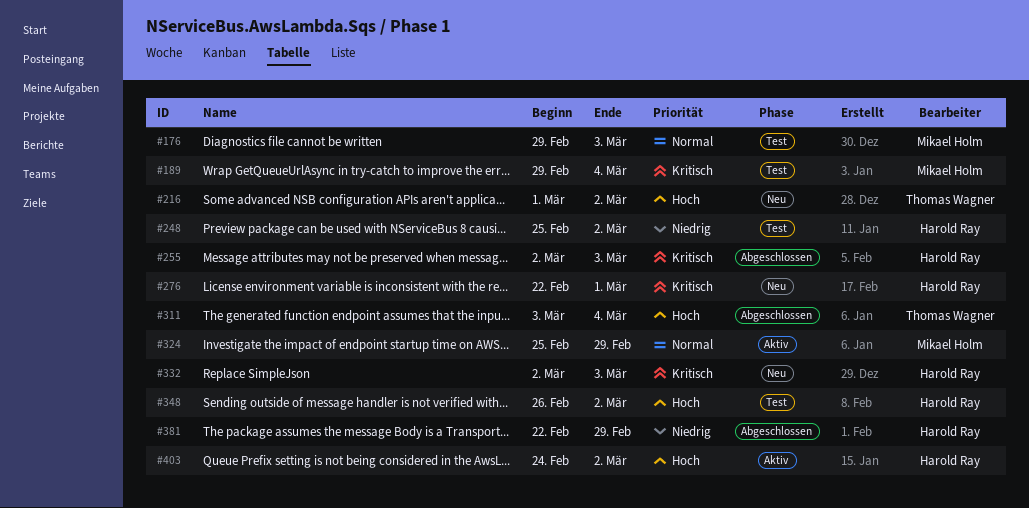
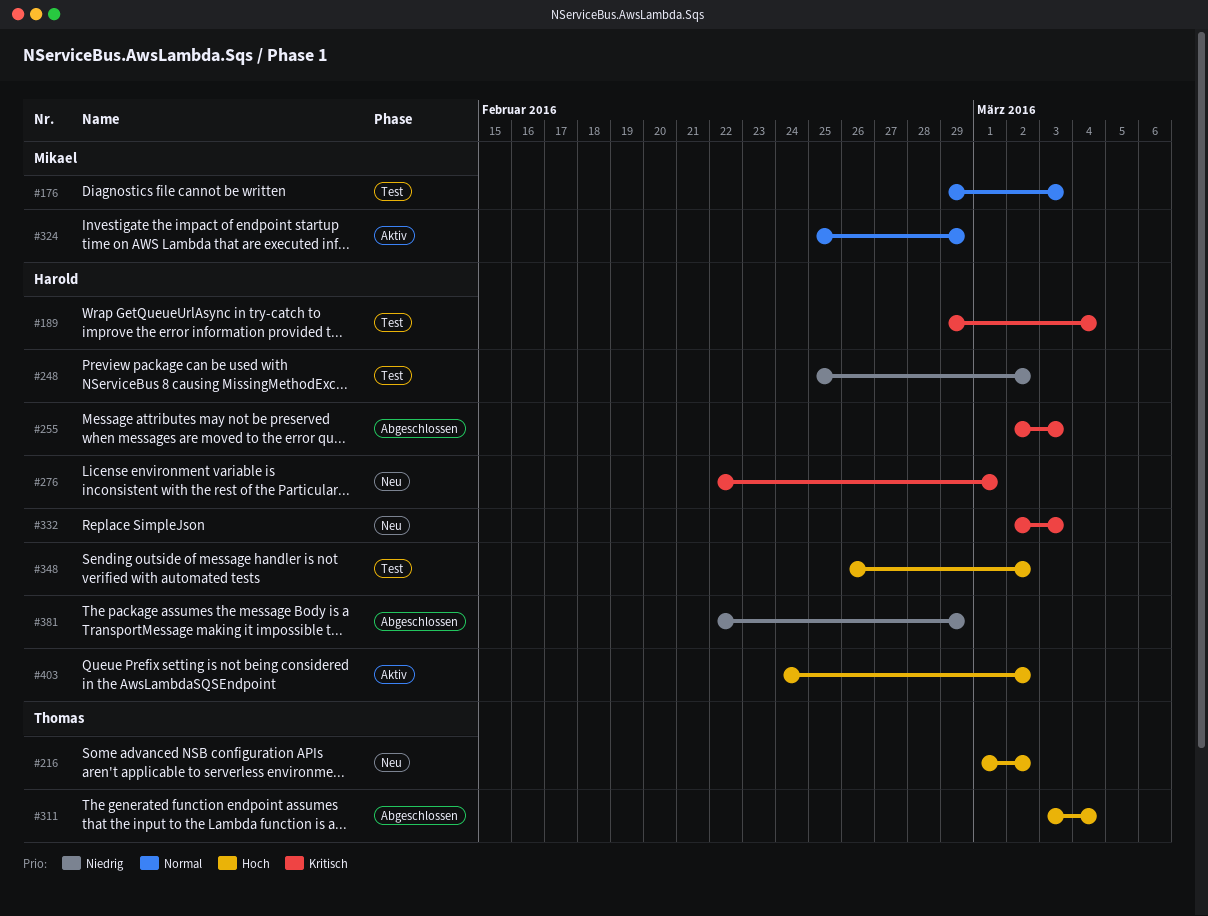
#189, owner: Mikael Holm -> Harold Ray

